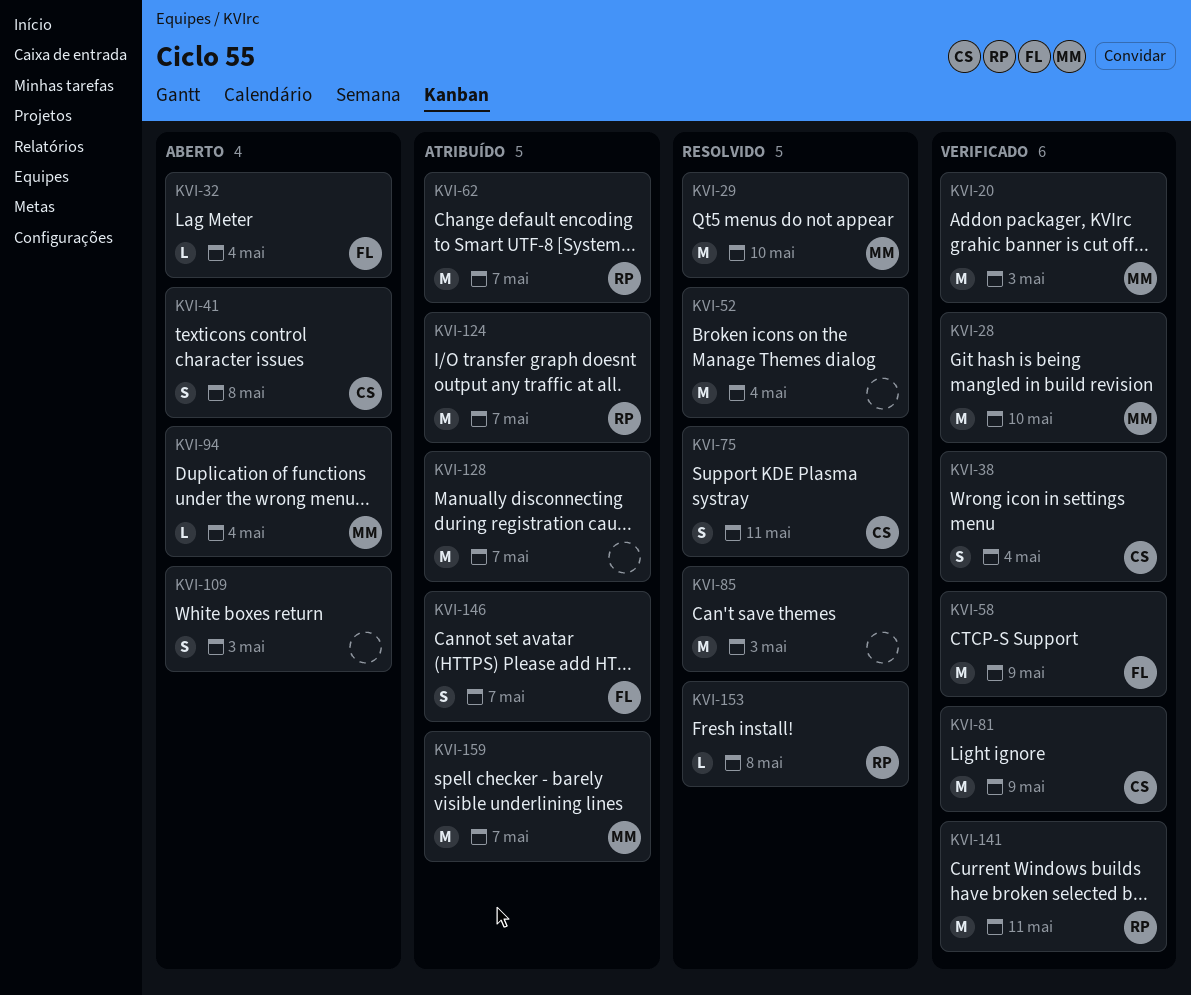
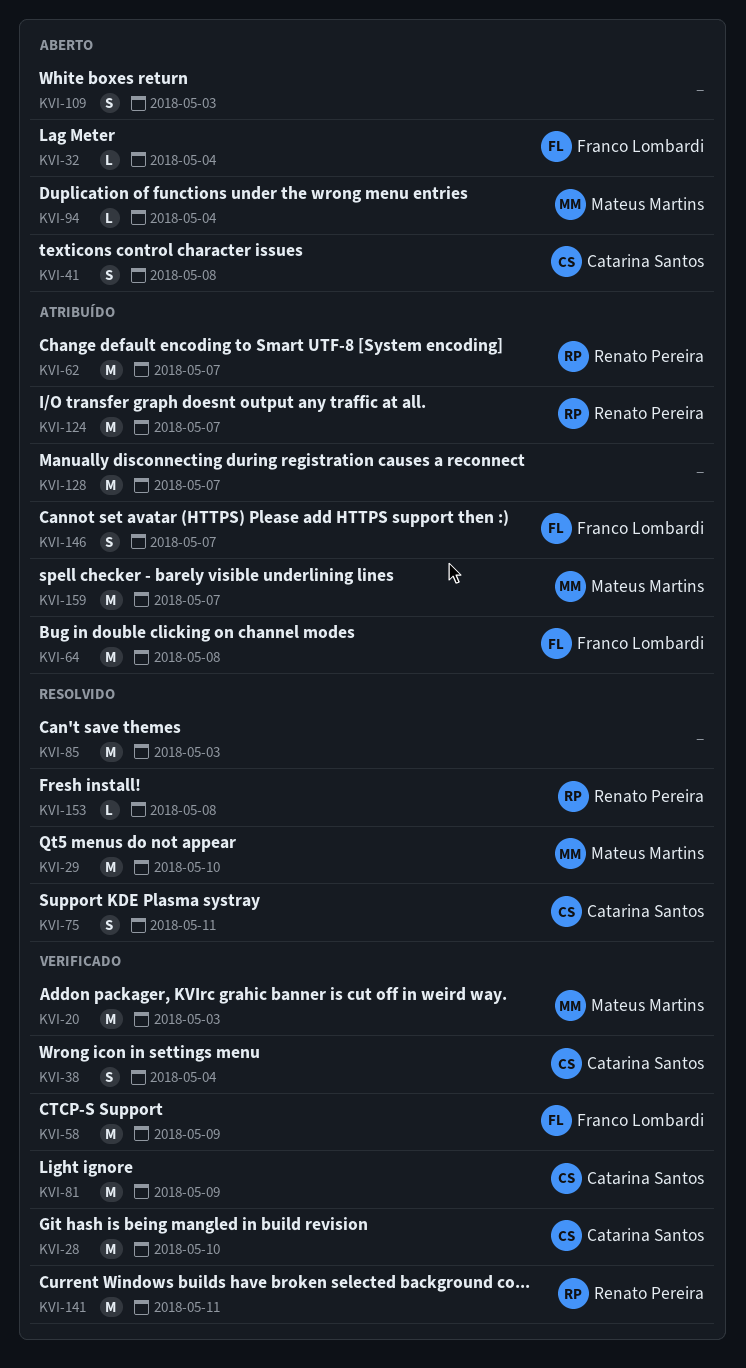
KVI-28, owner: Mateus Martins -> Catarina Santos
KVI-52: present -> none
KVI-64: none -> present

